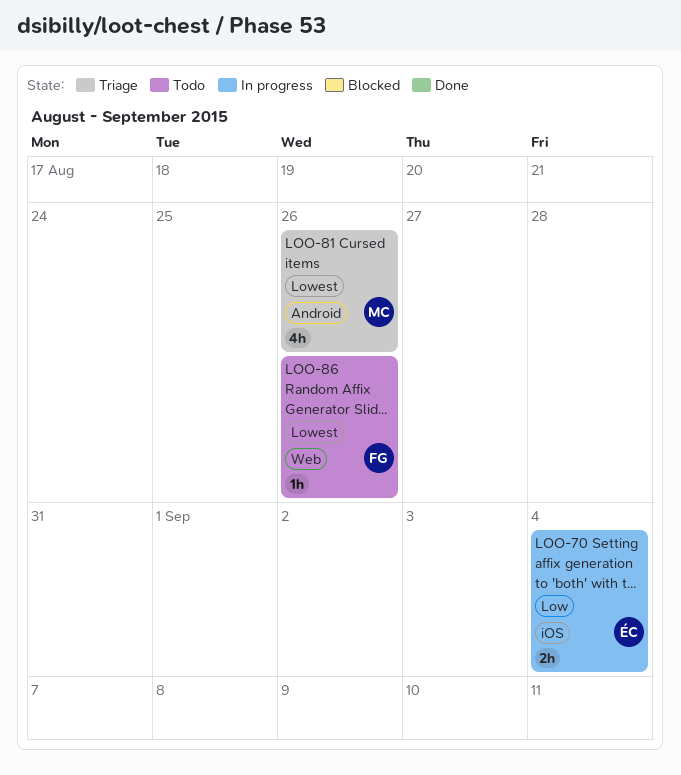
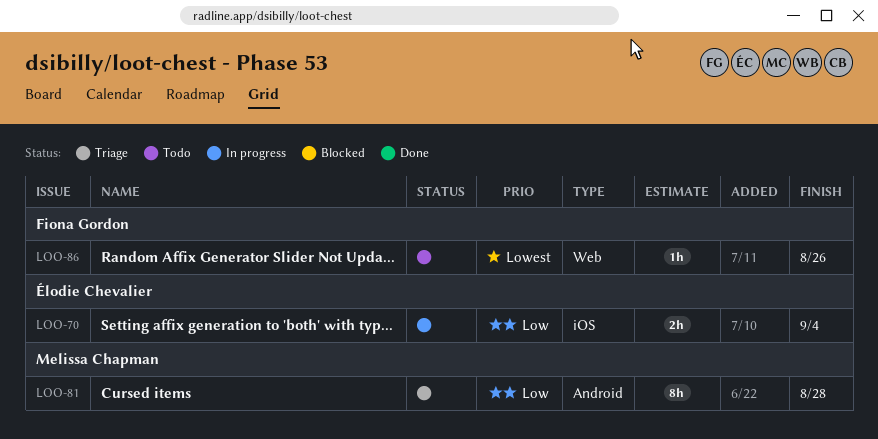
LOO-81, priority: Lowest -> Low
LOO-81, estimate: 4h -> 8h
LOO-81, due: Aug 26 -> Aug 28

